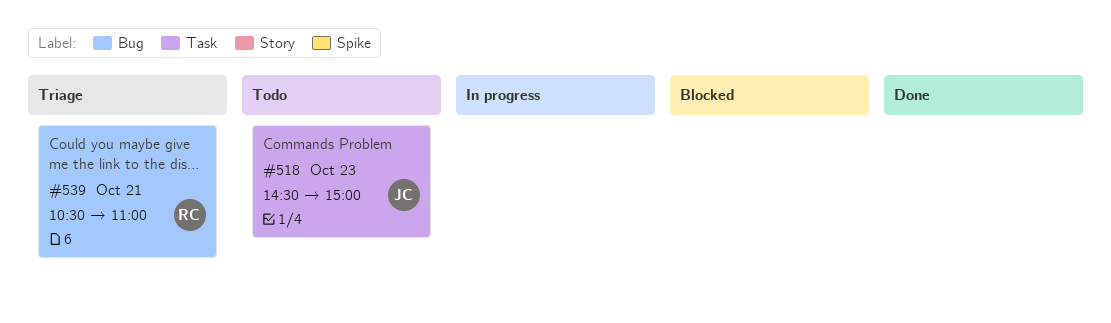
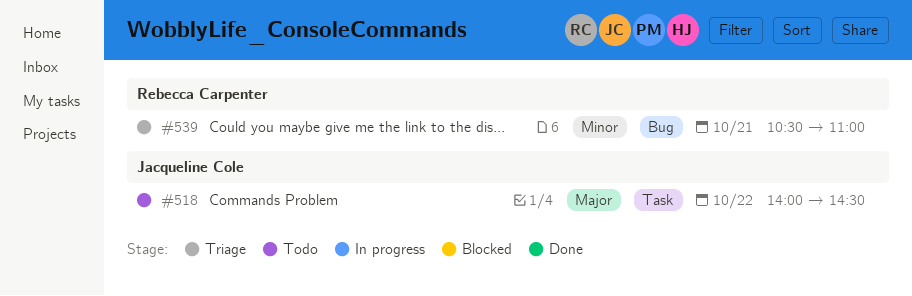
#518, day: Oct 23 -> Oct 22
#518, begins: 14:30 -> 14:00
#518, ends: 15:00 -> 14:30

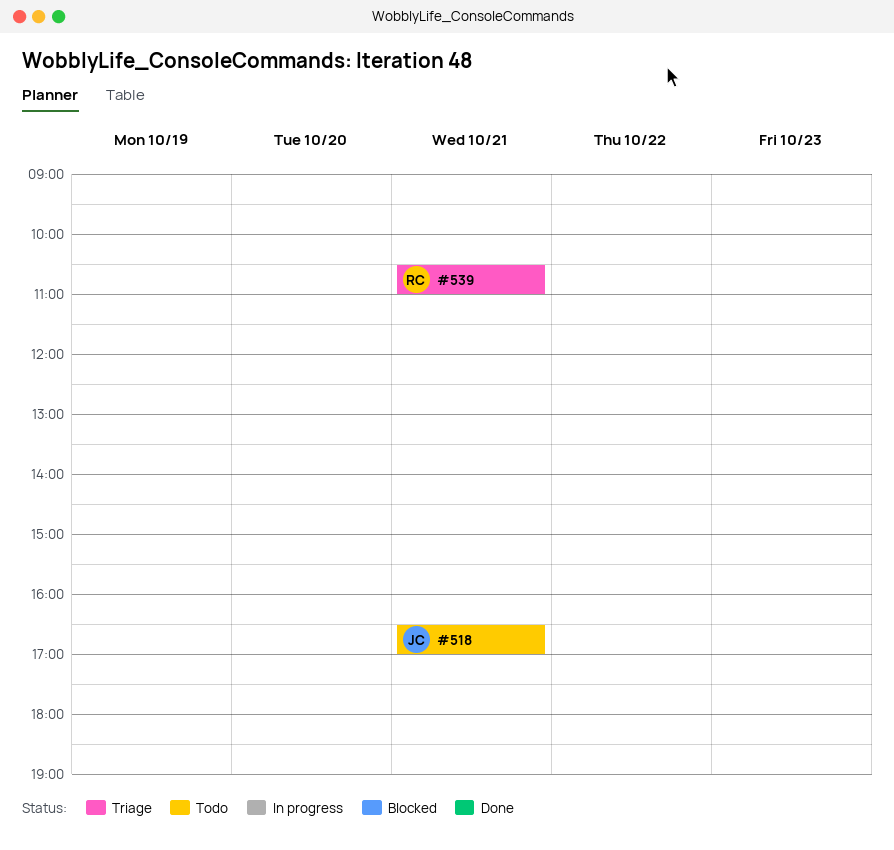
#518, day: Oct 22 -> Oct 21
#518, begins: 14:00 -> 16:30
#518, ends: 14:30 -> 17:00

